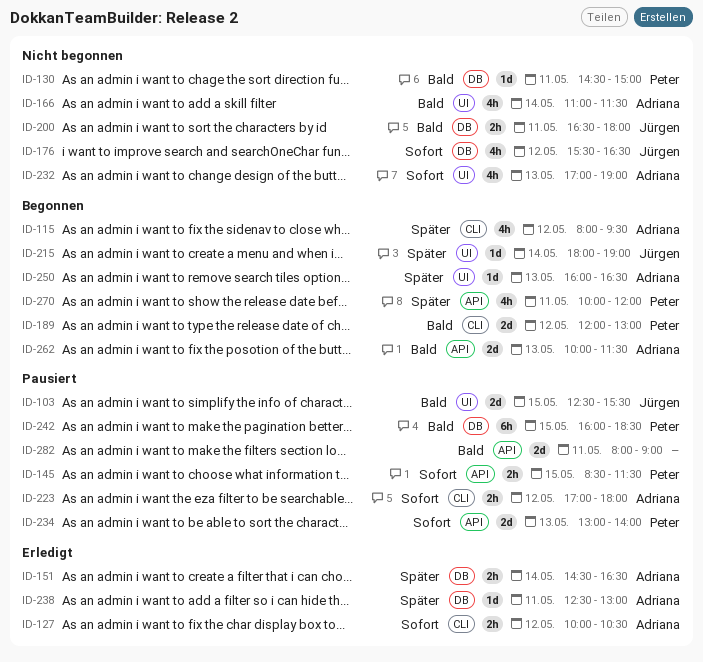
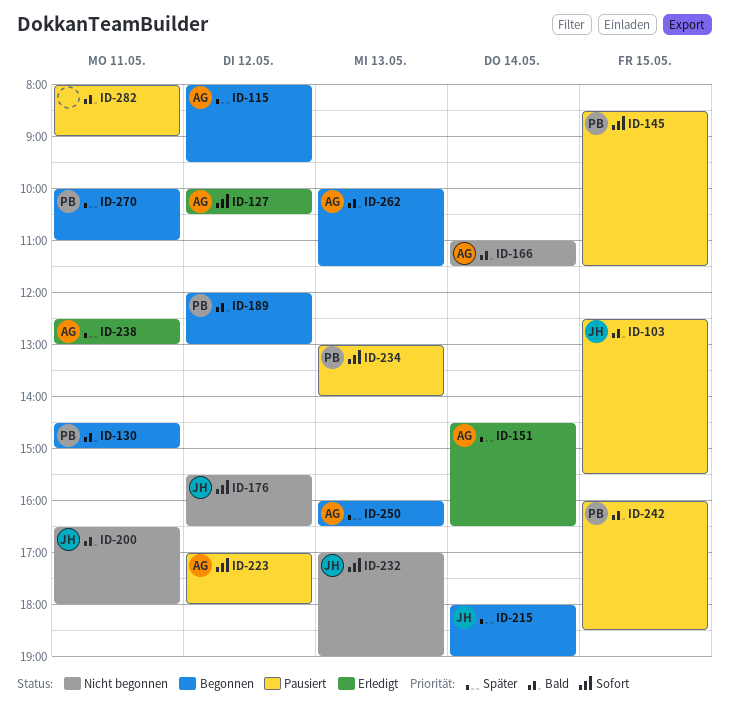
ID-130, status: Nicht begonnen -> Begonnen
ID-232, owner: Adriana -> Jürgen
ID-270, ends: 12:00 -> 11:00

